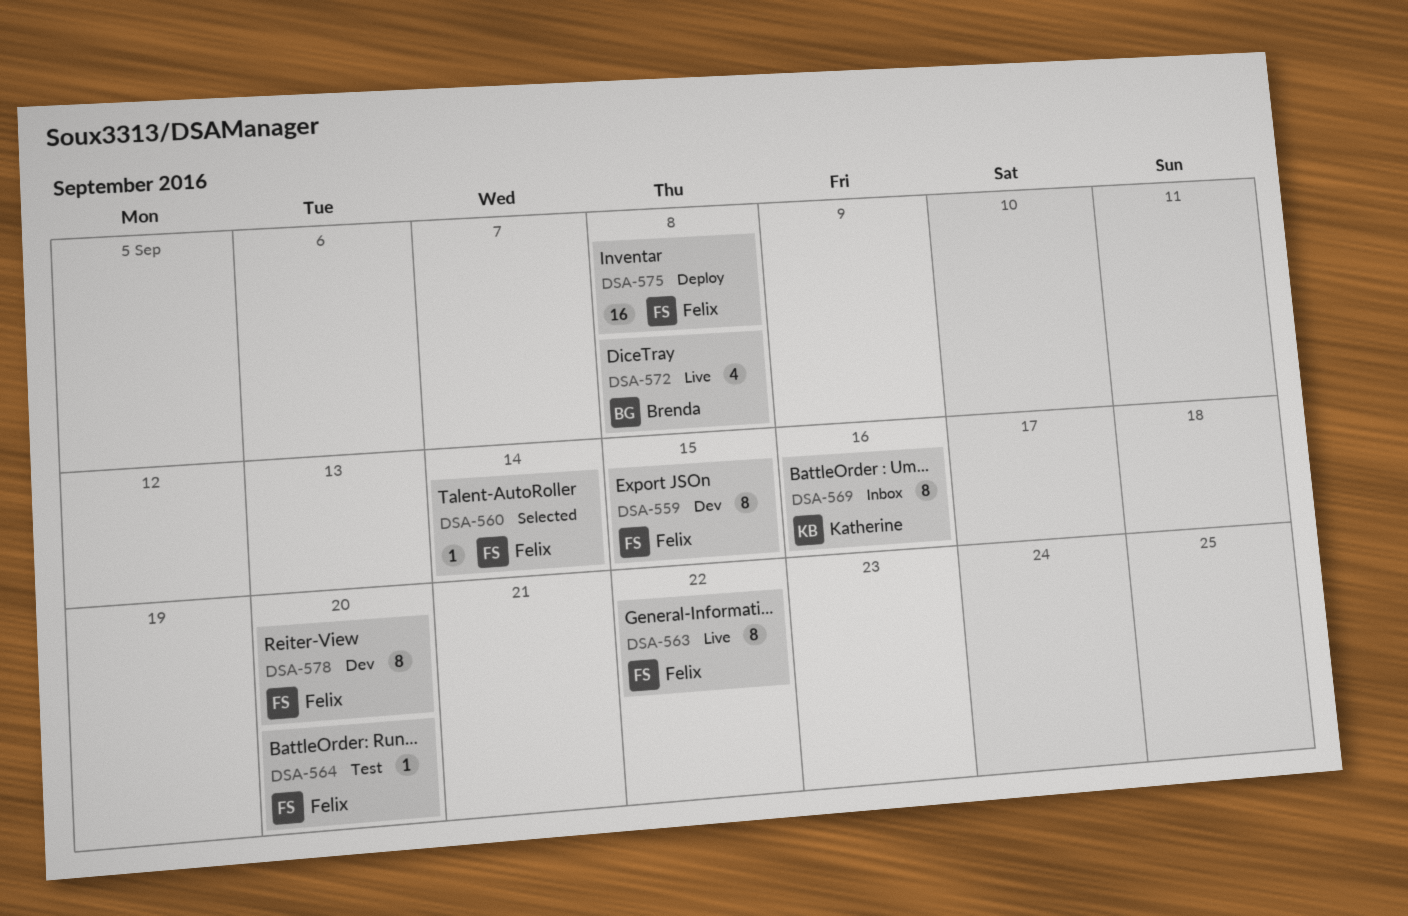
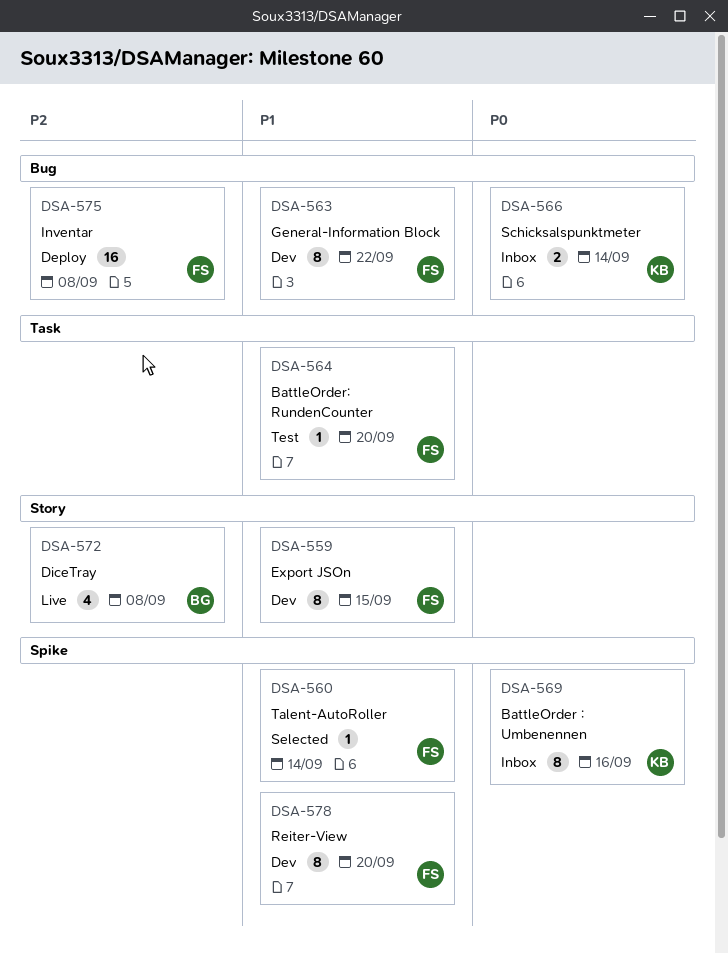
DSA-563, status: Live -> Dev
DSA-566: none -> present

